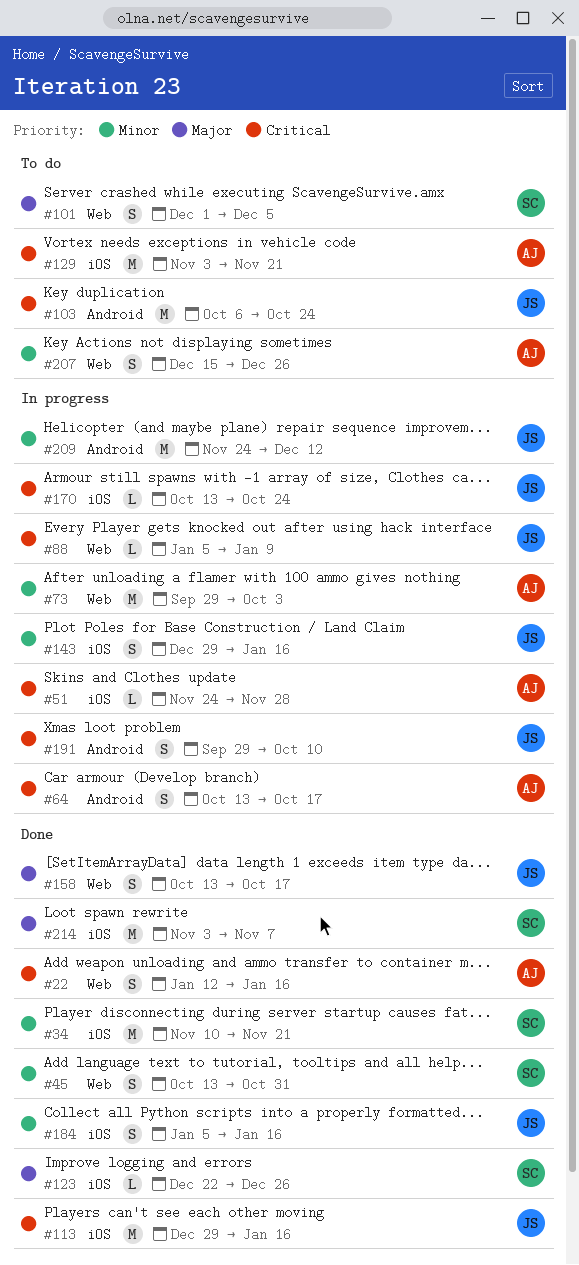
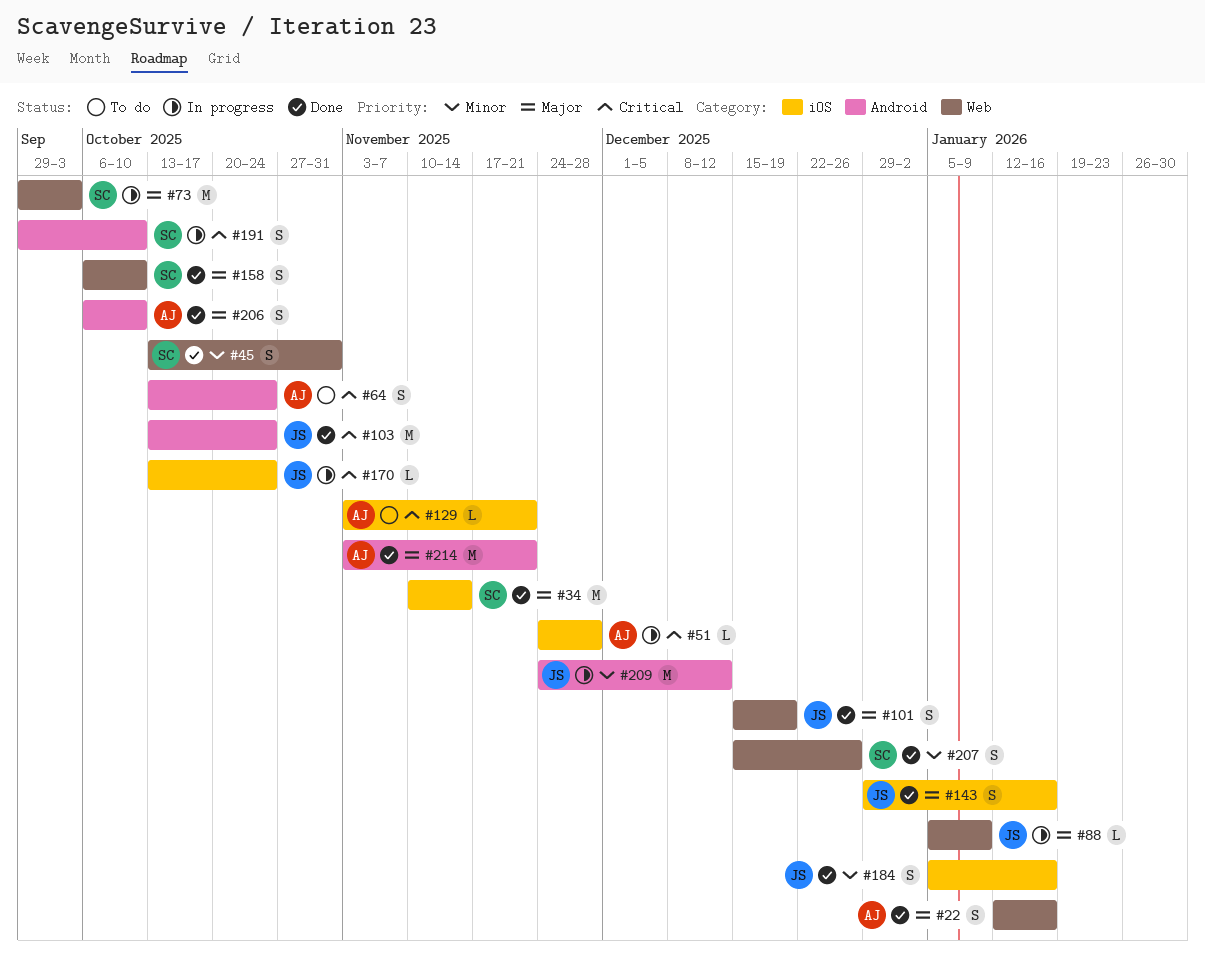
#22, priority: Critical -> Major
#34, priority: Minor -> Major
#34, due: Nov 21 -> Nov 14
#64, status: In progress -> To do
#64, due: Oct 17 -> Oct 24
#73, owner: AJ -> SC
#73, priority: Minor -> Major
#88, priority: Critical -> Major
#101, status: To do -> Done
#101, owner: SC -> JS
#101, start: Dec 1 -> Dec 15
#101, due: Dec 5 -> Dec 19
#103, status: To do -> Done
#103, start: Oct 6 -> Oct 13
#113: present -> none
#123: present -> none
#129, estimate: M -> L
#143, status: In progress -> Done
#143, priority: Minor -> Major
#158, owner: JS -> SC
#158, start: Oct 13 -> Oct 6
#158, due: Oct 17 -> Oct 10
#191, owner: JS -> SC
#206: none -> present
#207, status: To do -> Done
#207, owner: AJ -> SC
#214, owner: SC -> AJ
#214, label: iOS -> Android
#214, due: Nov 7 -> Nov 21

